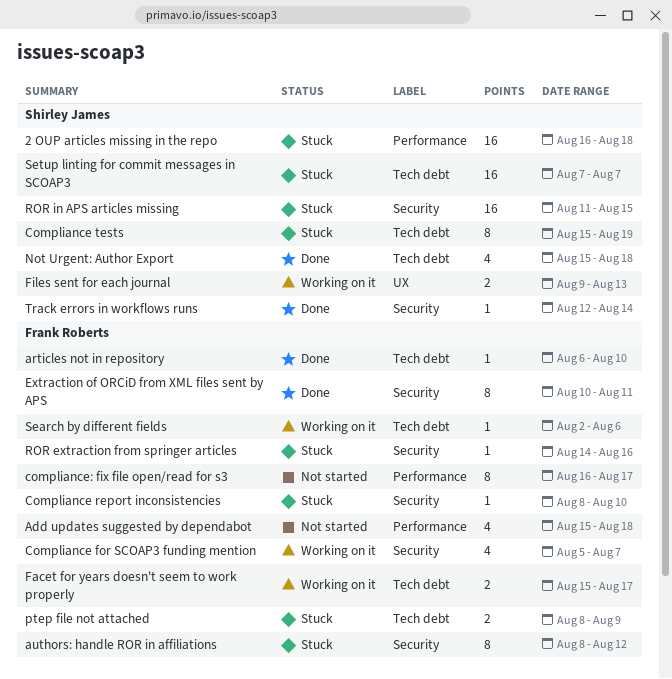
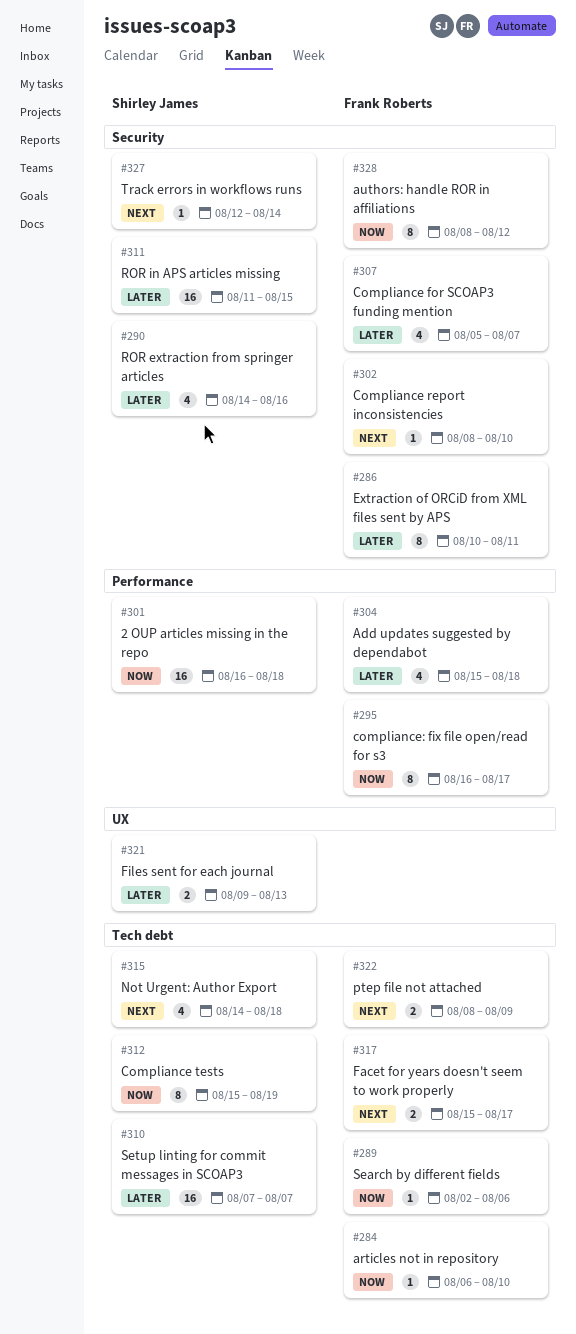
Not Urgent: Author Export, start: Aug 15 -> Aug 14
ROR extraction from springer articles, owner: Frank Roberts -> Shirley James
ROR extraction from springer articles, estimate: 1 -> 4

